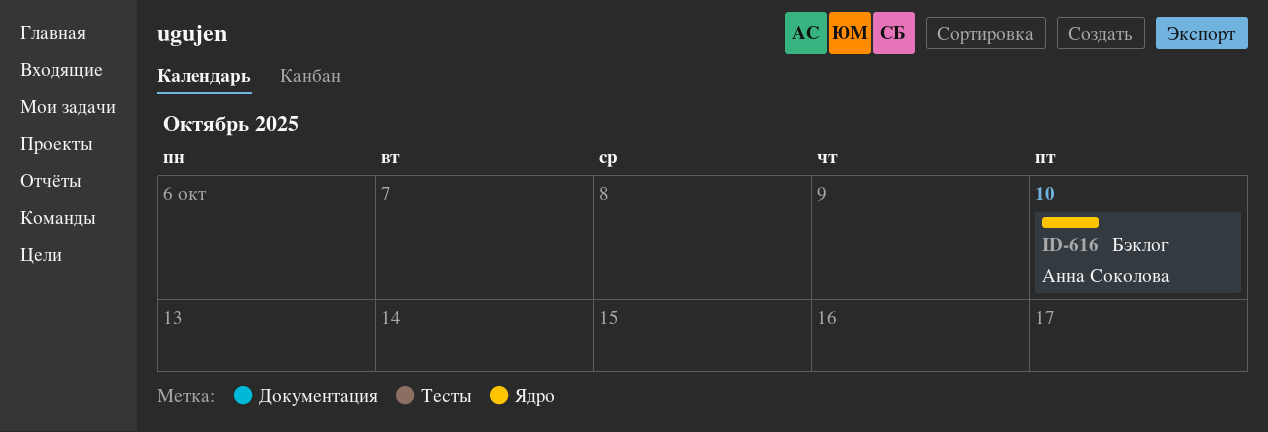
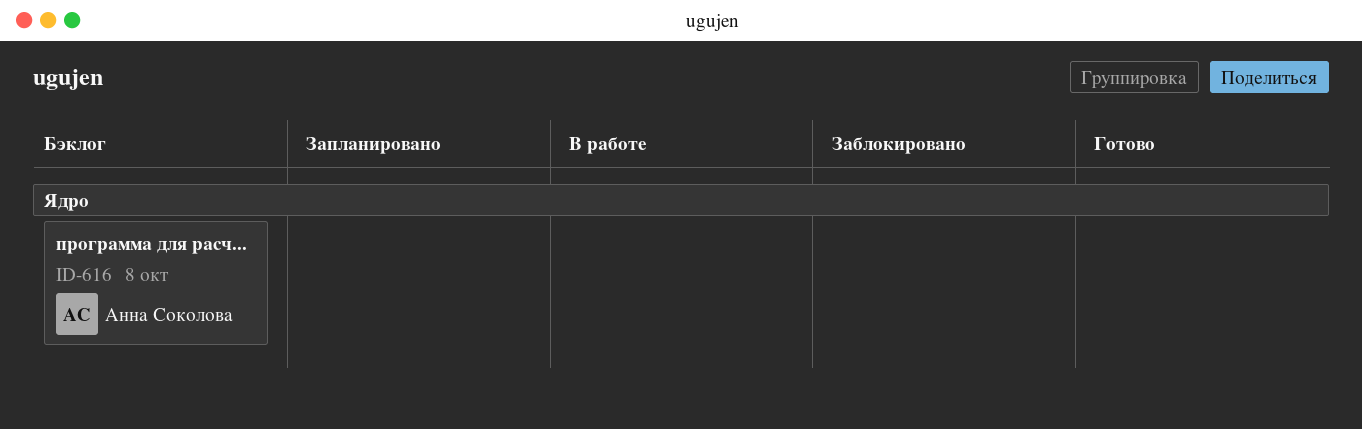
ID-616, due: Oct 10 -> Oct 8

